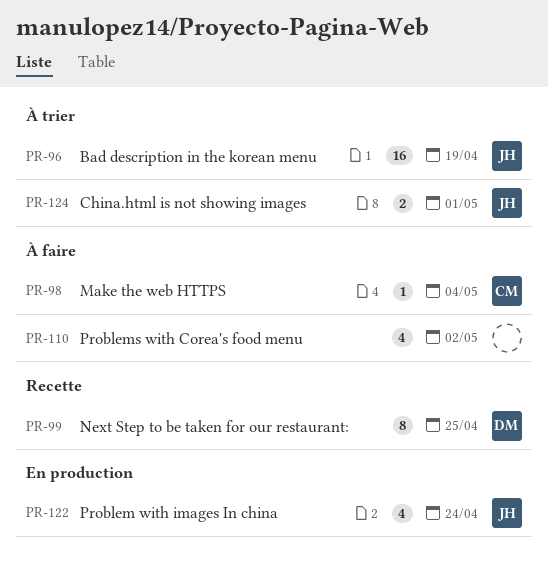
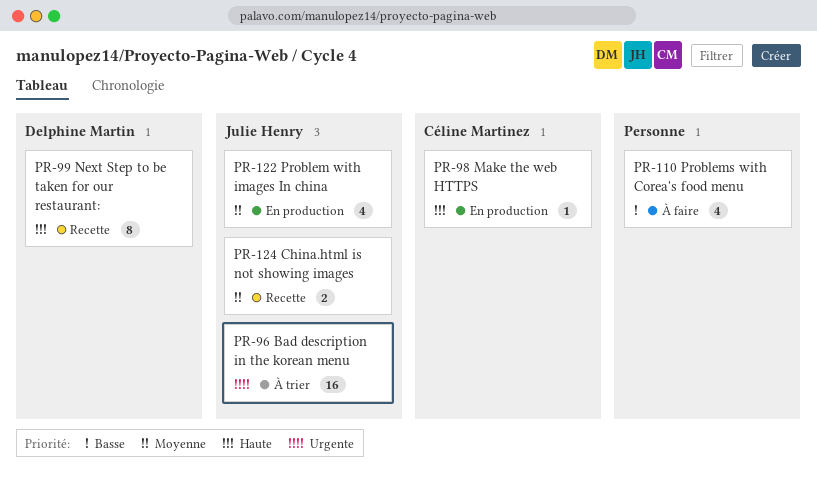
PR-98, status: À faire -> En production
PR-124, status: À trier -> Recette

